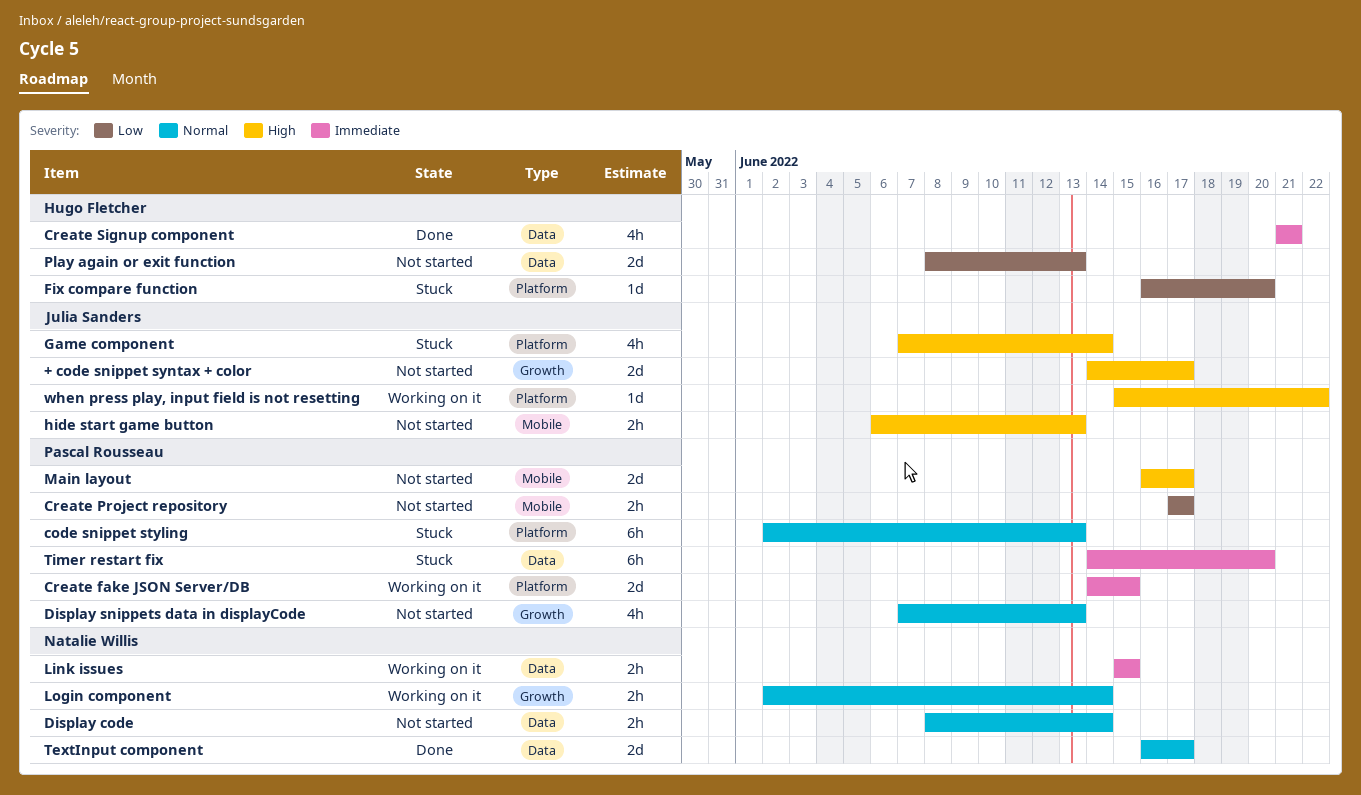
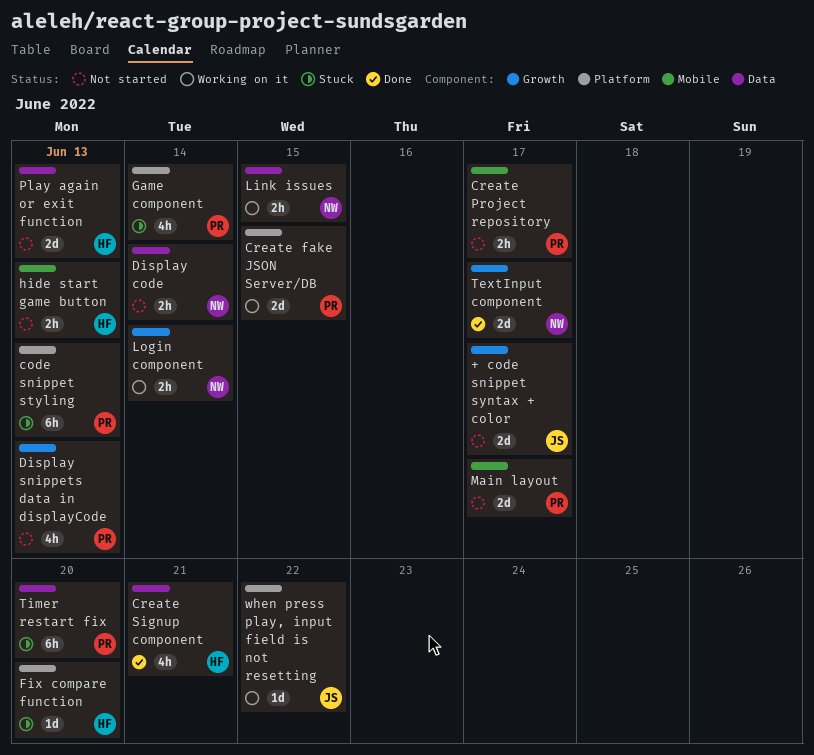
Game component, owner: Julia Sanders -> Pascal Rousseau
hide start game button, owner: Julia Sanders -> Hugo Fletcher
TextInput component, label: Data -> Growth

